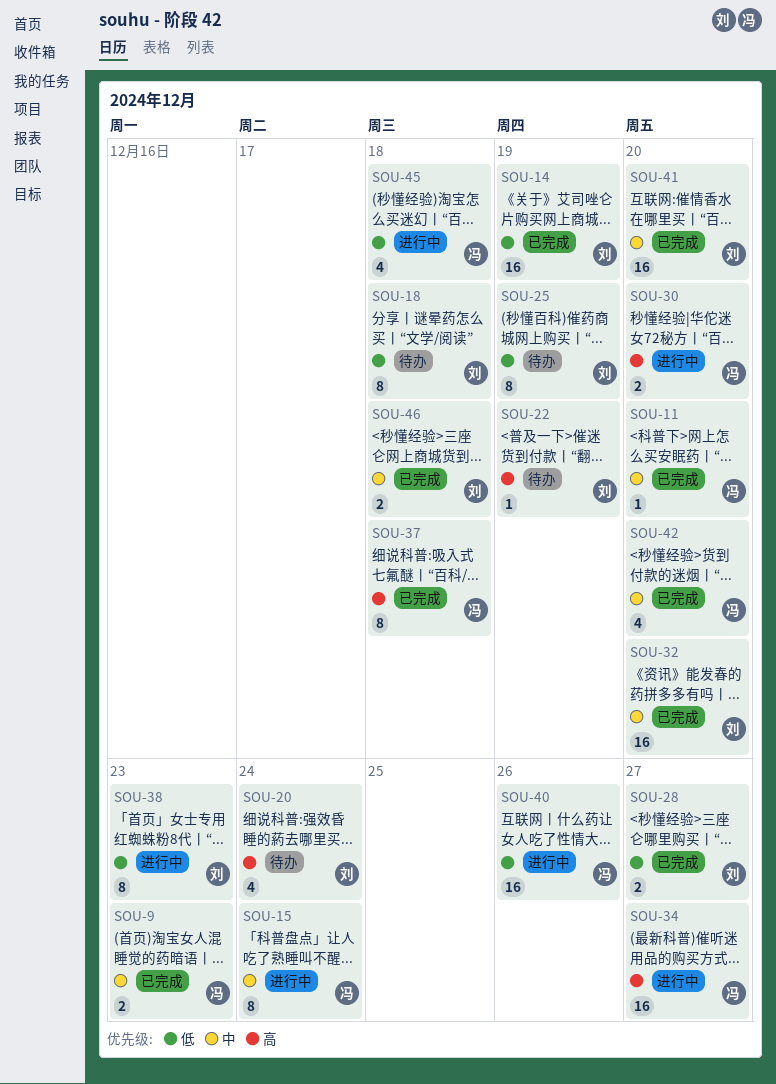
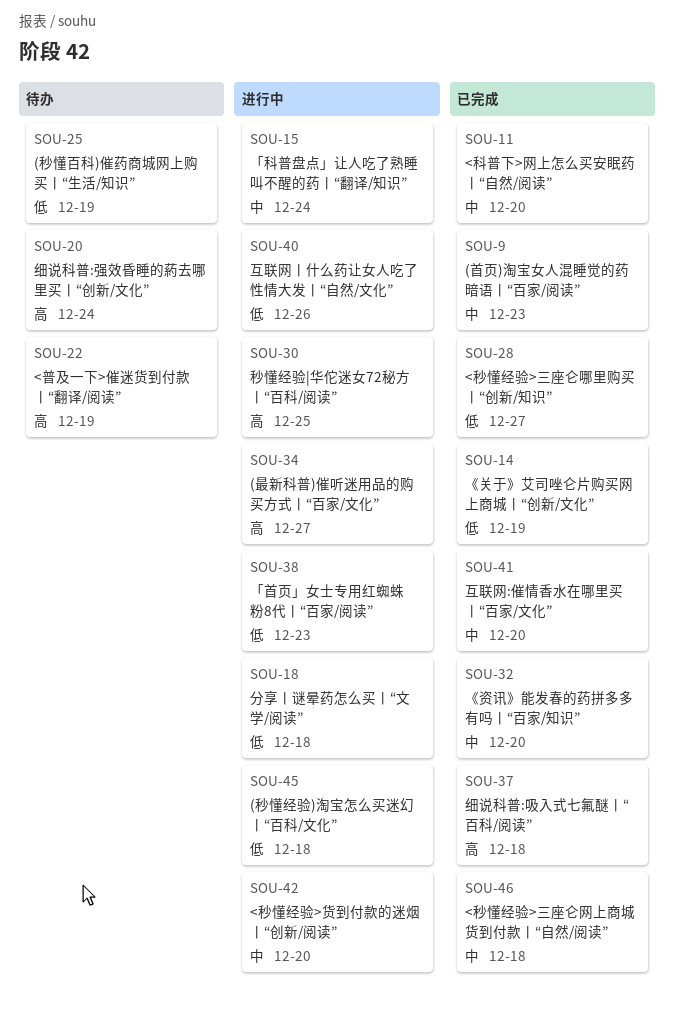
SOU-18, status: 待办 -> 进行中
SOU-30, due: Dec 20 -> Dec 25
SOU-42, status: 已完成 -> 进行中

